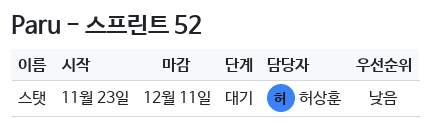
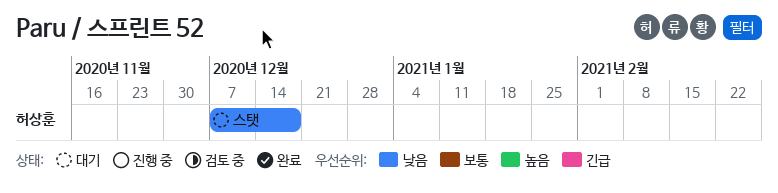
스탯, start: Nov 23 -> Dec 7
스탯, due: Dec 11 -> Dec 18

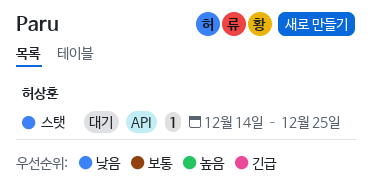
스탯, start: Dec 7 -> Dec 14
스탯, due: Dec 18 -> Dec 25

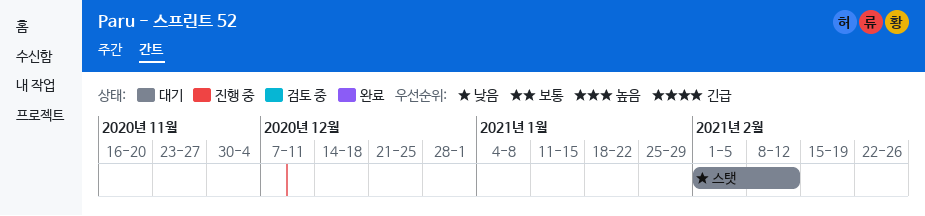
스탯, start: Dec 14 -> Feb 1
스탯, due: Dec 25 -> Feb 12

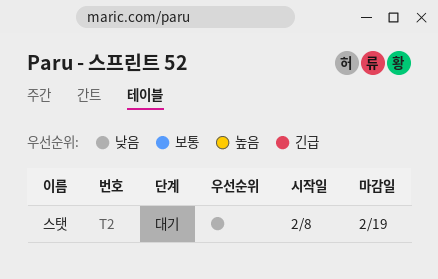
스탯, start: Feb 1 -> Feb 8
스탯, due: Feb 12 -> Feb 19

